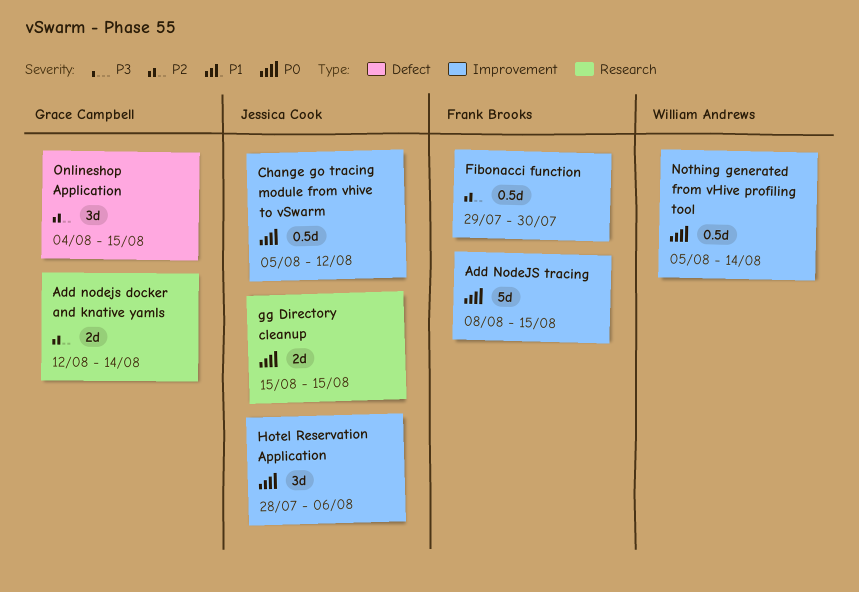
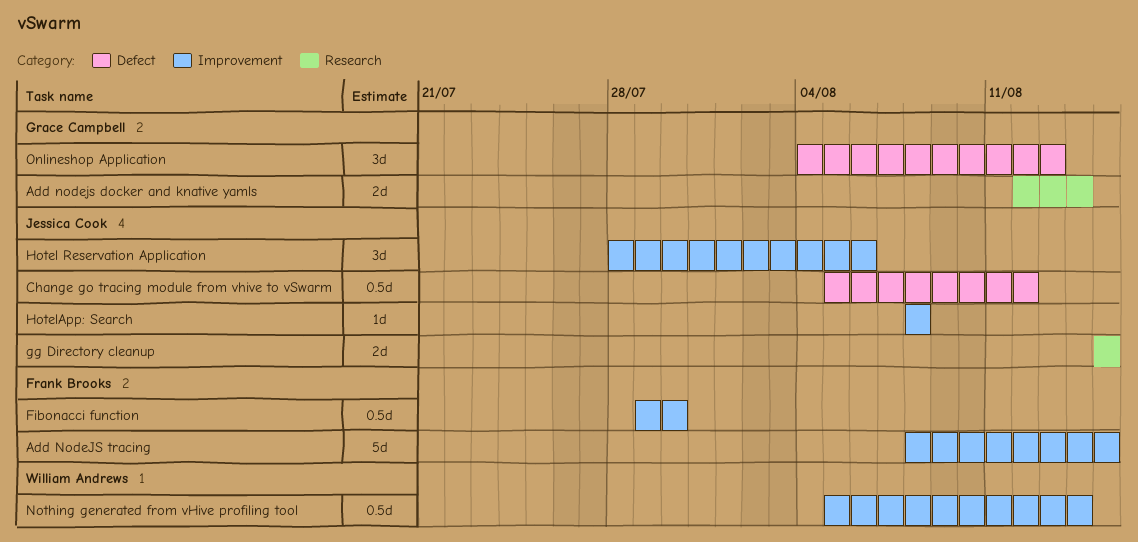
Change go tracing module from vhive to vSwarm, label: Improvement -> Defect
HotelApp: Search: none -> present
Onlineshop Application, due: Aug 15 -> Aug 13

